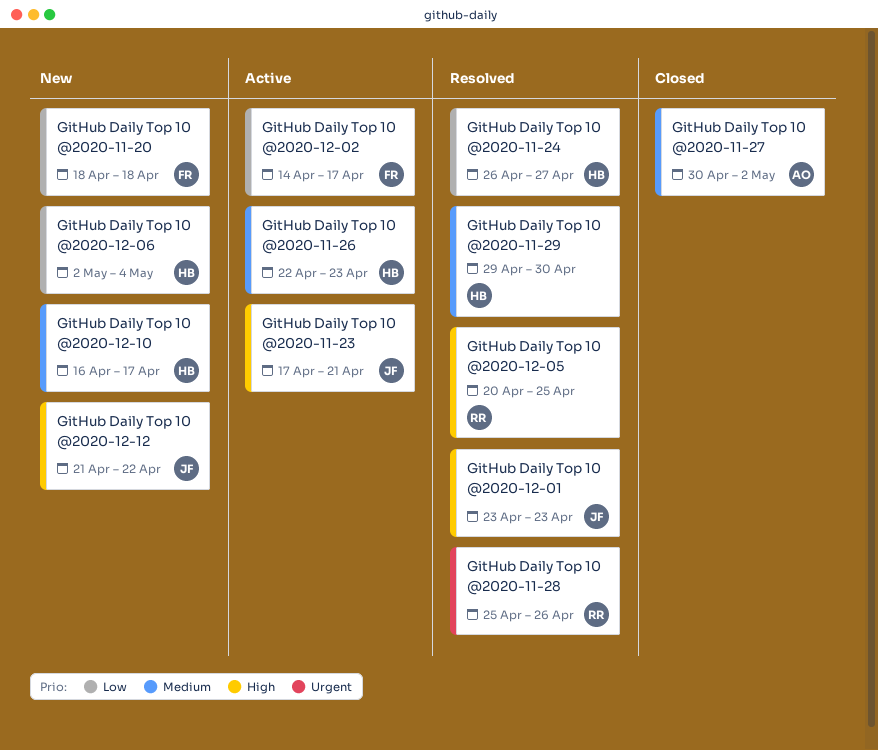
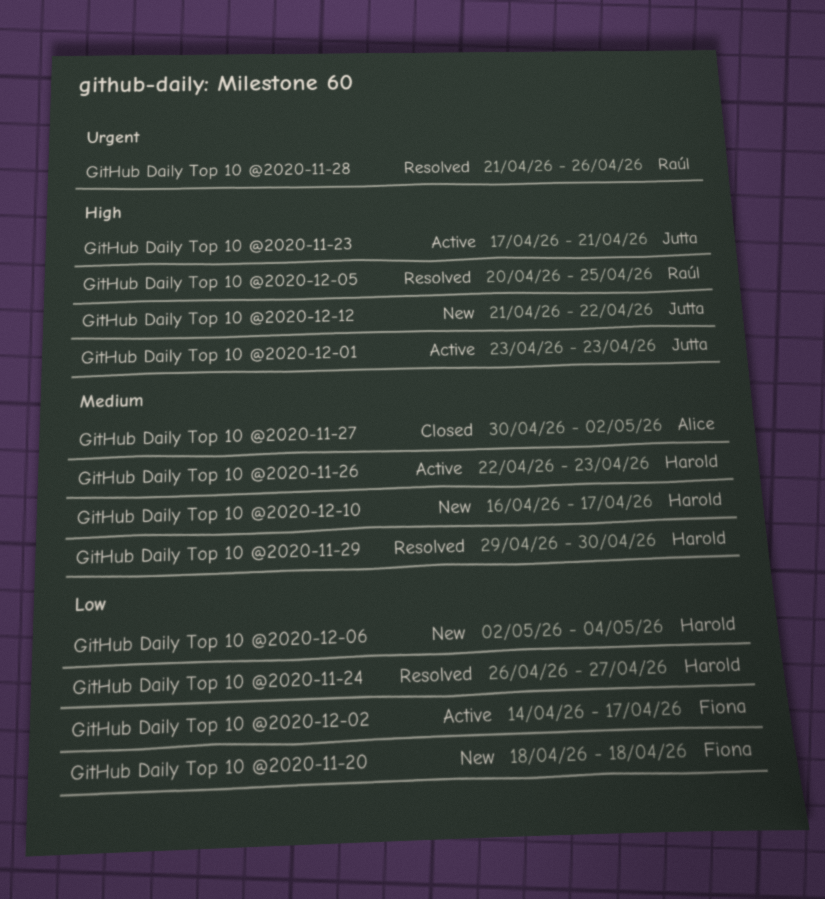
GitHub Daily Top 10 @2020-11-28, start: Apr 25 -> Apr 21
GitHub Daily Top 10 @2020-12-01, status: Resolved -> Active

